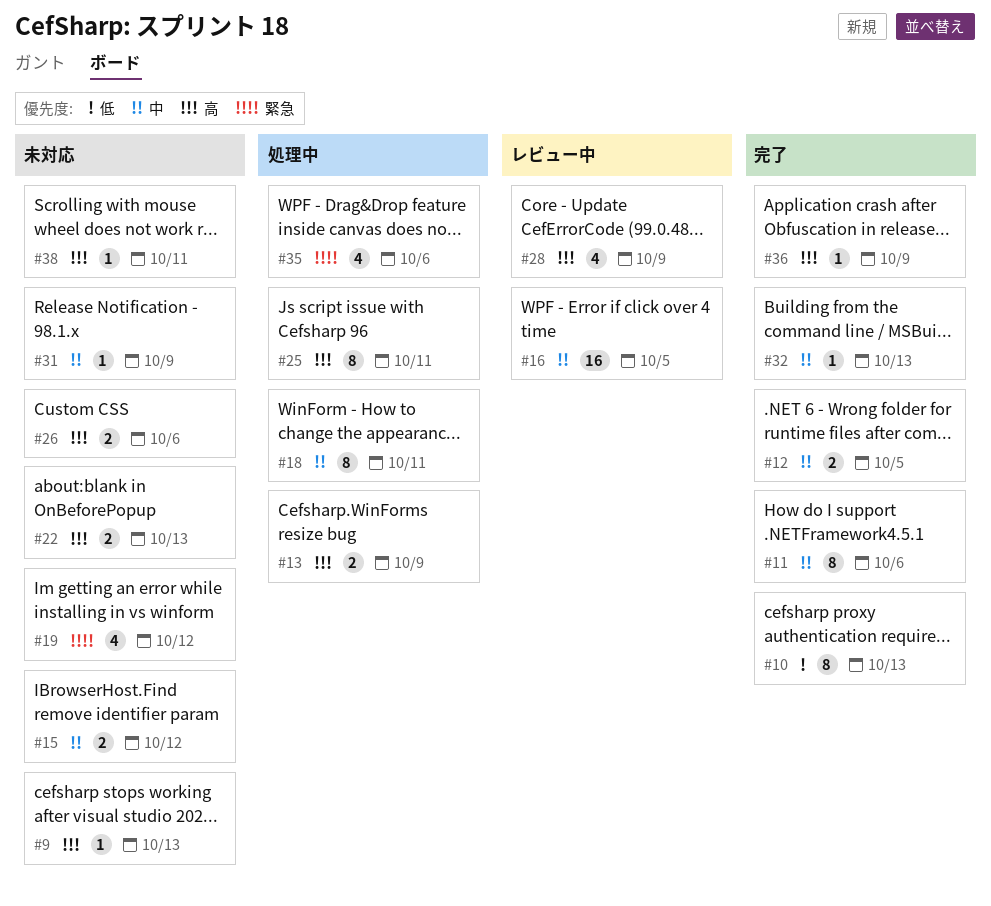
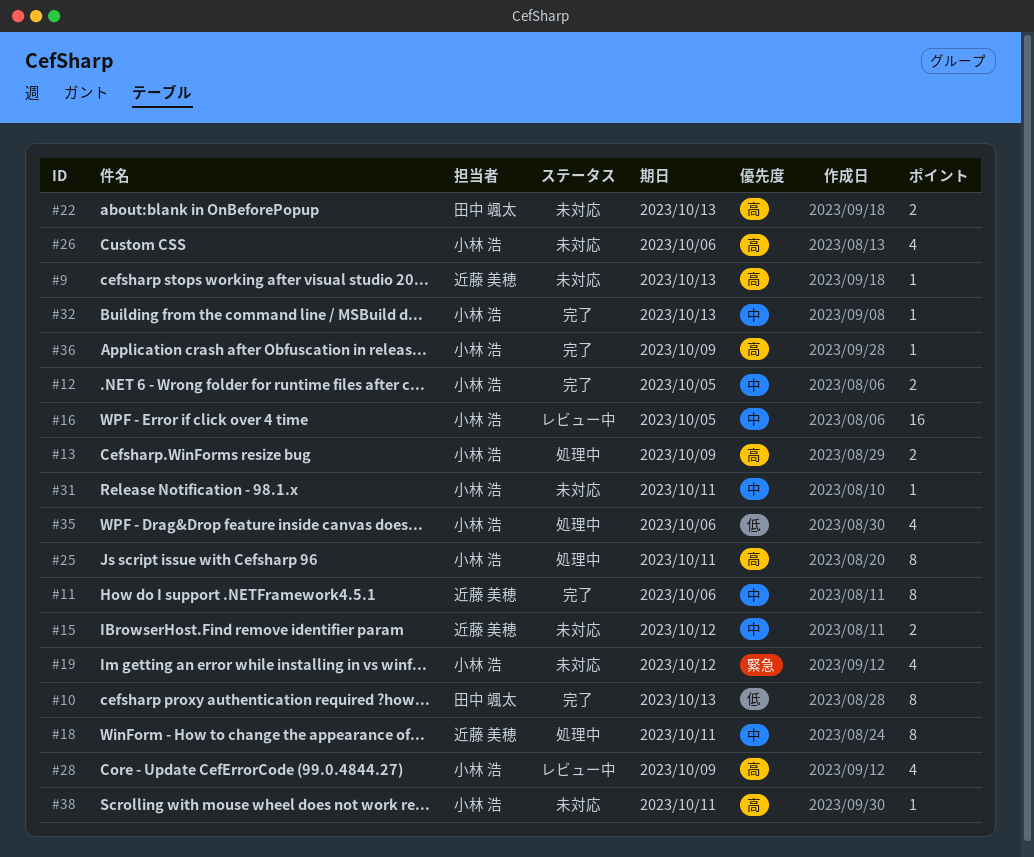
#26, estimate: 2 -> 4
#31, due: Oct 9 -> Oct 11
#35, priority: 緊急 -> 低

